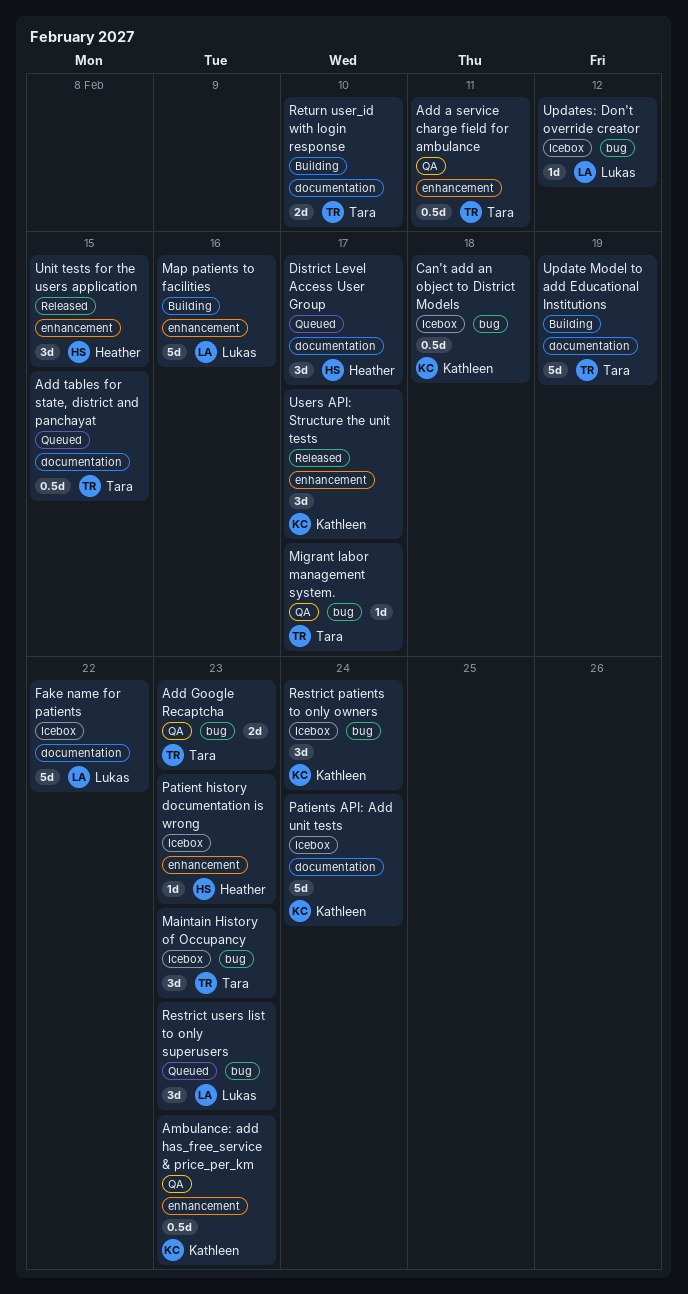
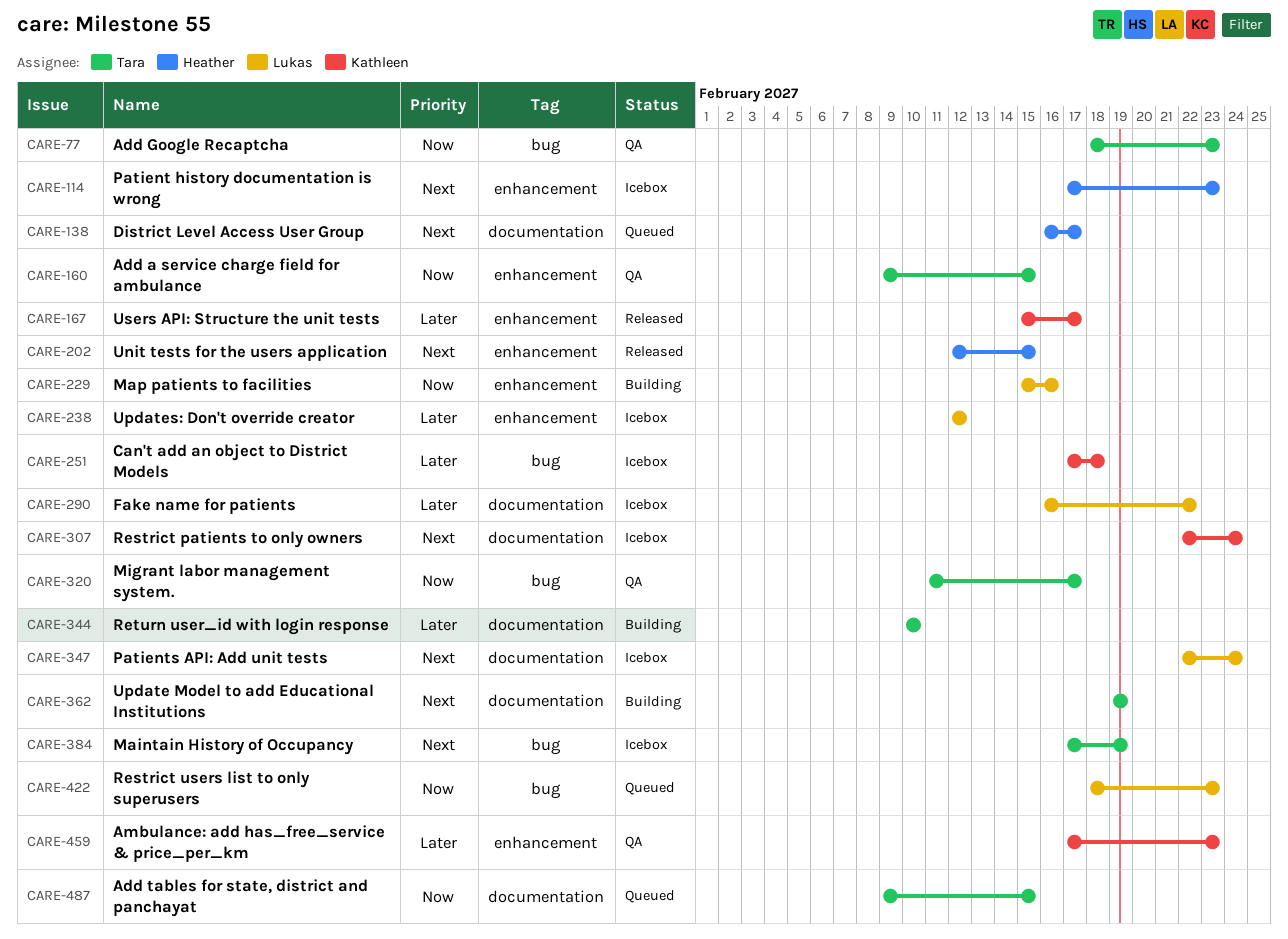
Add a service charge field for ambulance, due: Feb 11 -> Feb 15
Maintain History of Occupancy, due: Feb 23 -> Feb 19
Patients API: Add unit tests, owner: Kathleen -> Lukas
Restrict patients to only owners, label: bug -> documentation
Updates: Don't override creator, label: bug -> enhancement

